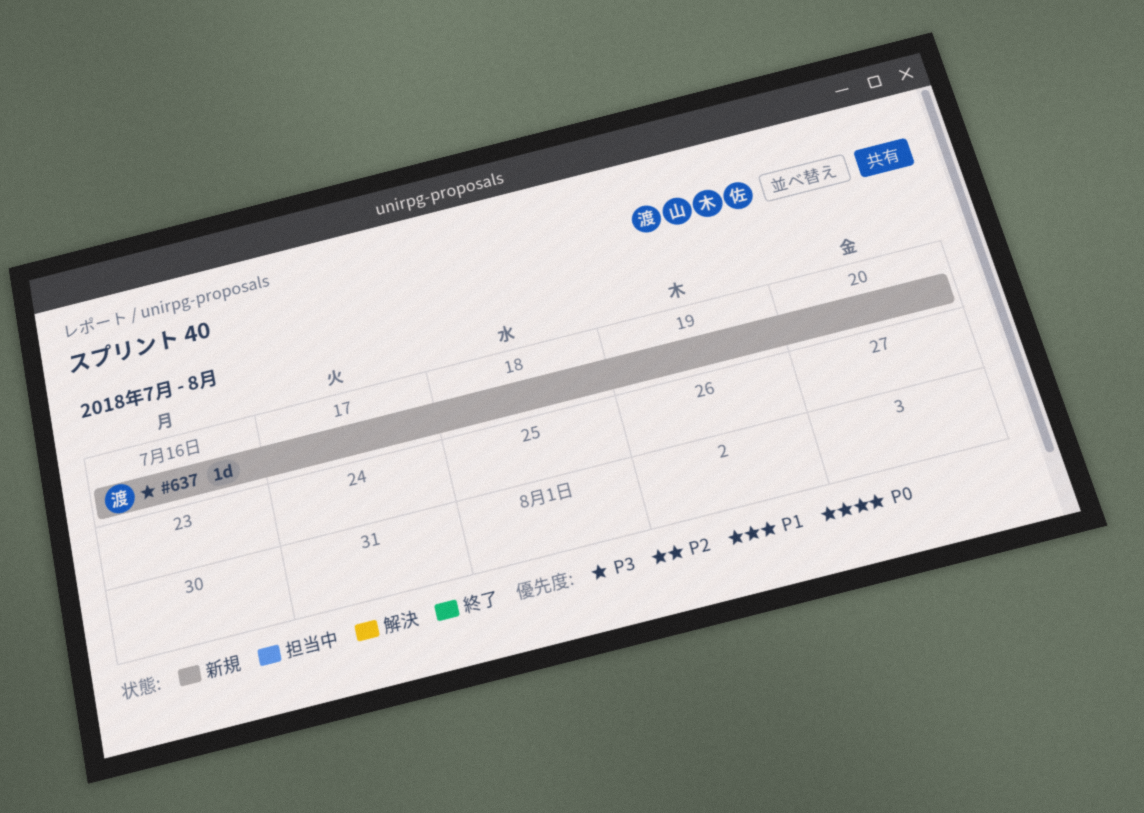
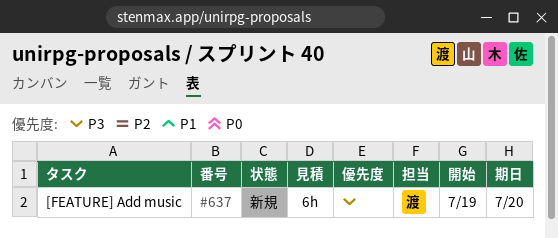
#637, estimate: 1d -> 6h
#637, start: Jul 16 -> Jul 19

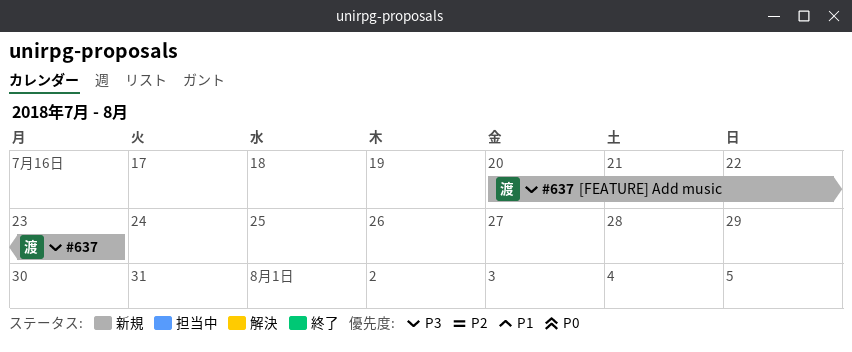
#637, start: Jul 19 -> Jul 20
#637, due: Jul 20 -> Jul 23

